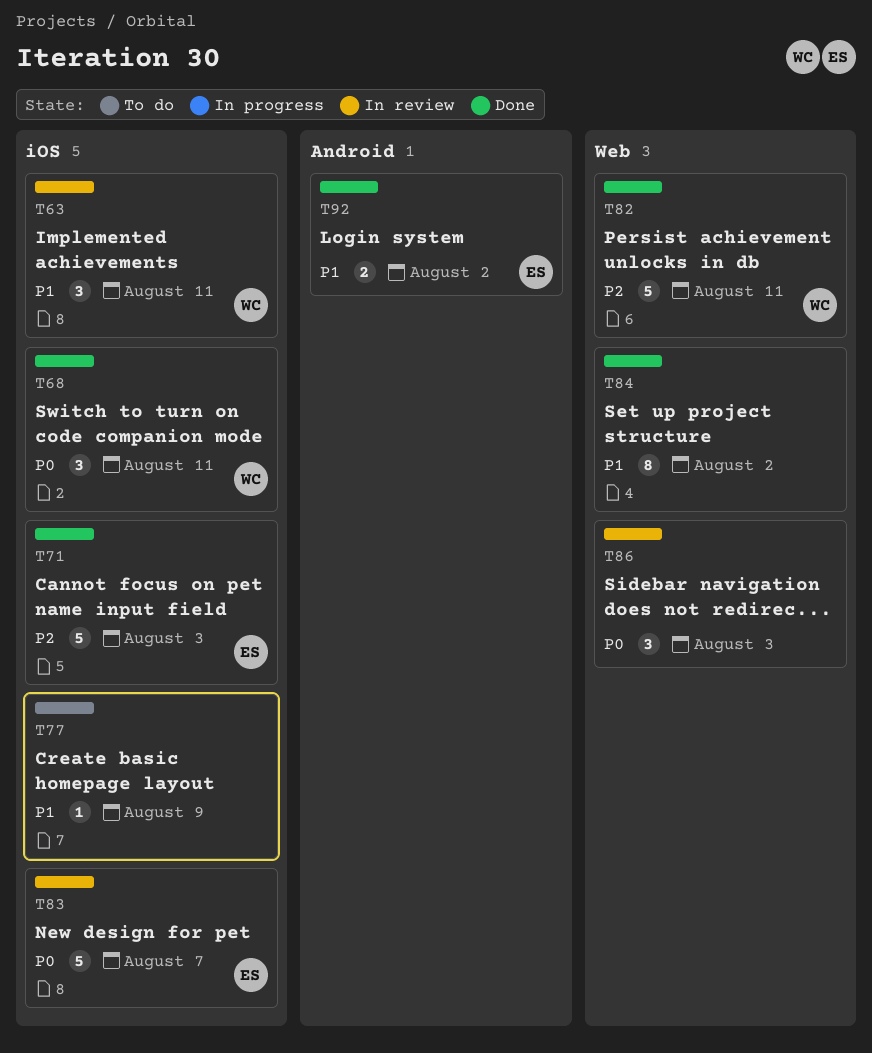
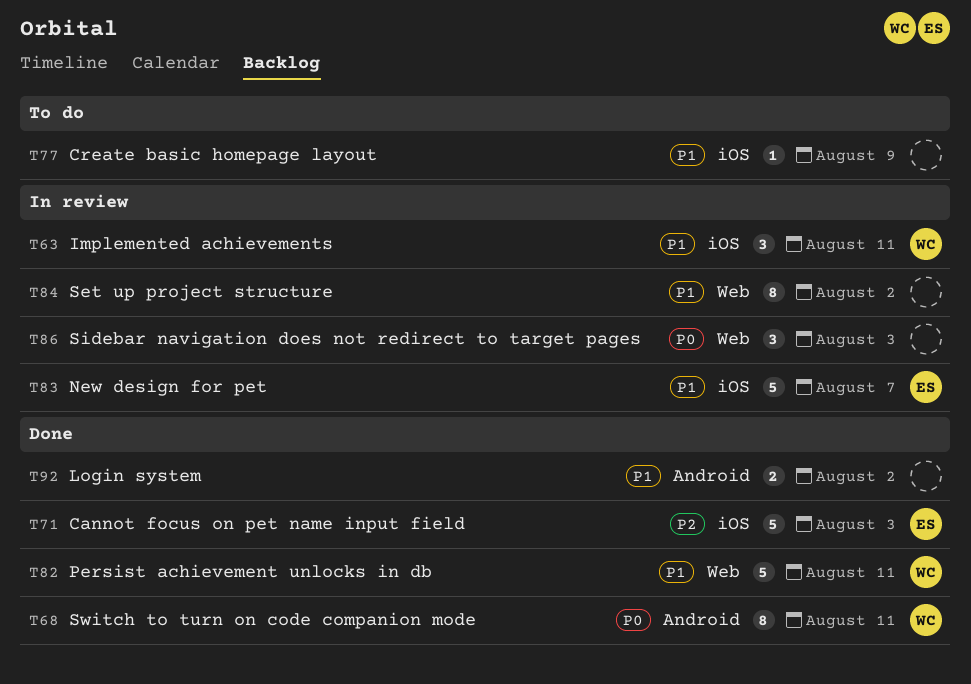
T68, label: iOS -> Android
T68, estimate: 3 -> 8
T82, priority: P2 -> P1
T83, priority: P0 -> P1
T84, status: Done -> In review
T92, owner: ES -> none

